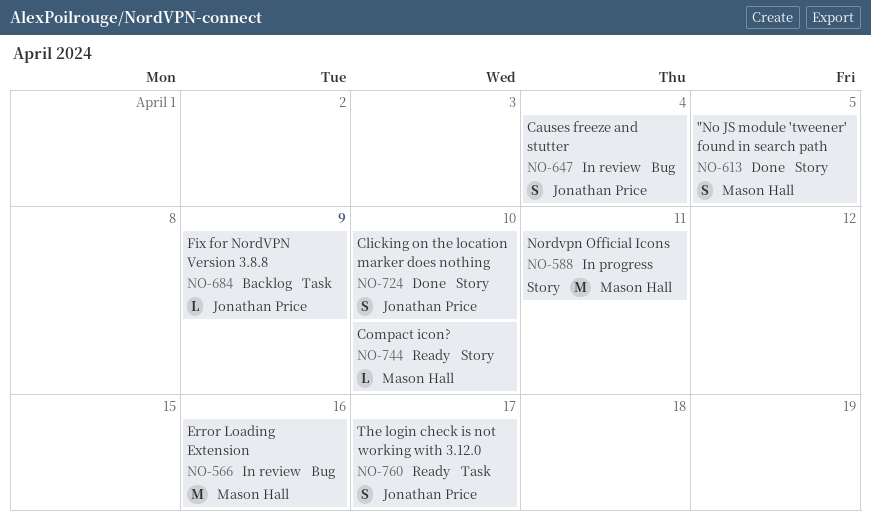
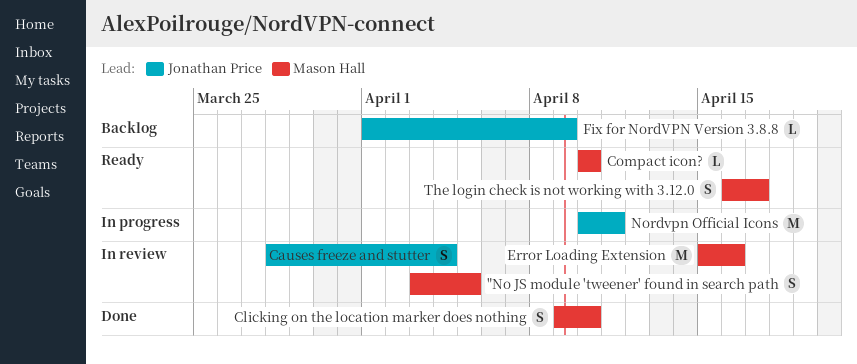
"No JS module 'tweener' found in search path, status: Done -> In review
Clicking on the location marker does nothing, owner: Jonathan Price -> Mason Hall
Nordvpn Official Icons, owner: Mason Hall -> Jonathan Price
The login check is not working with 3.12.0, owner: Jonathan Price -> Mason Hall

